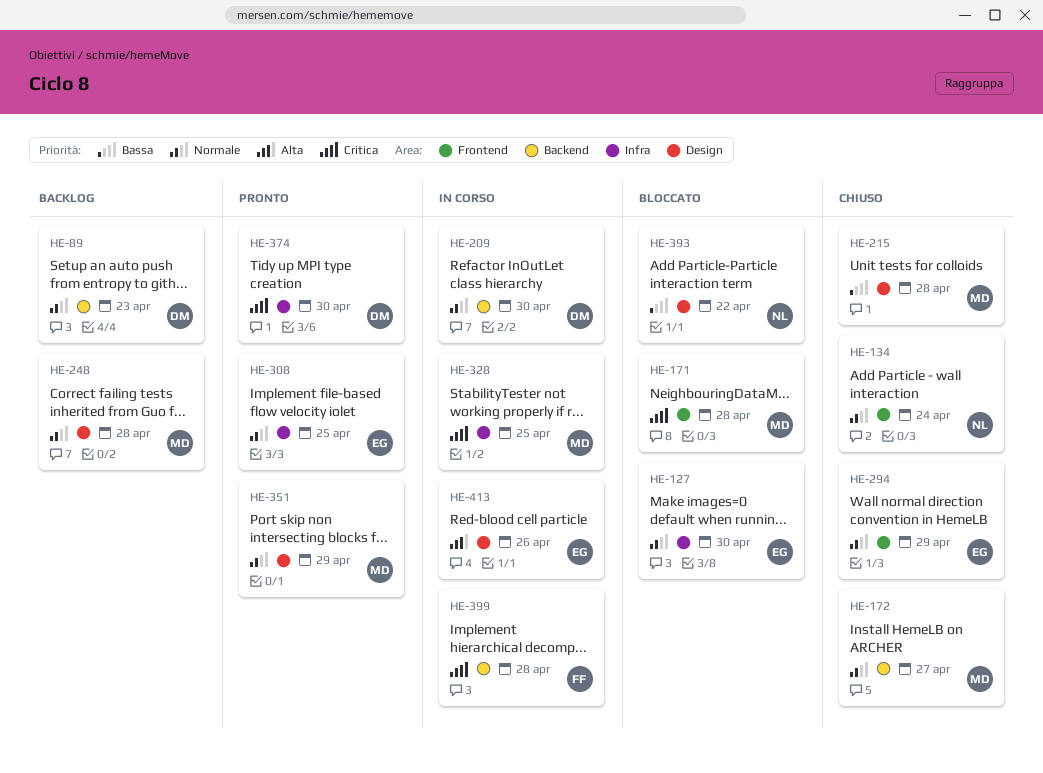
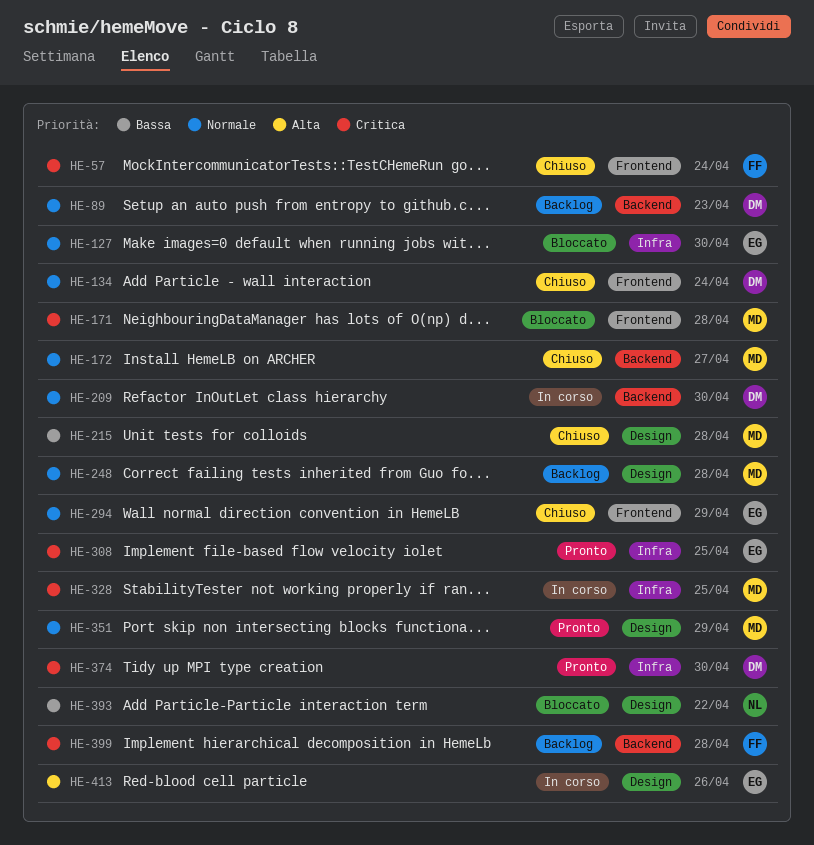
HE-57: none -> present
HE-134, owner: NL -> DM
HE-308, priority: Normale -> Critica
HE-399, status: In corso -> Backlog

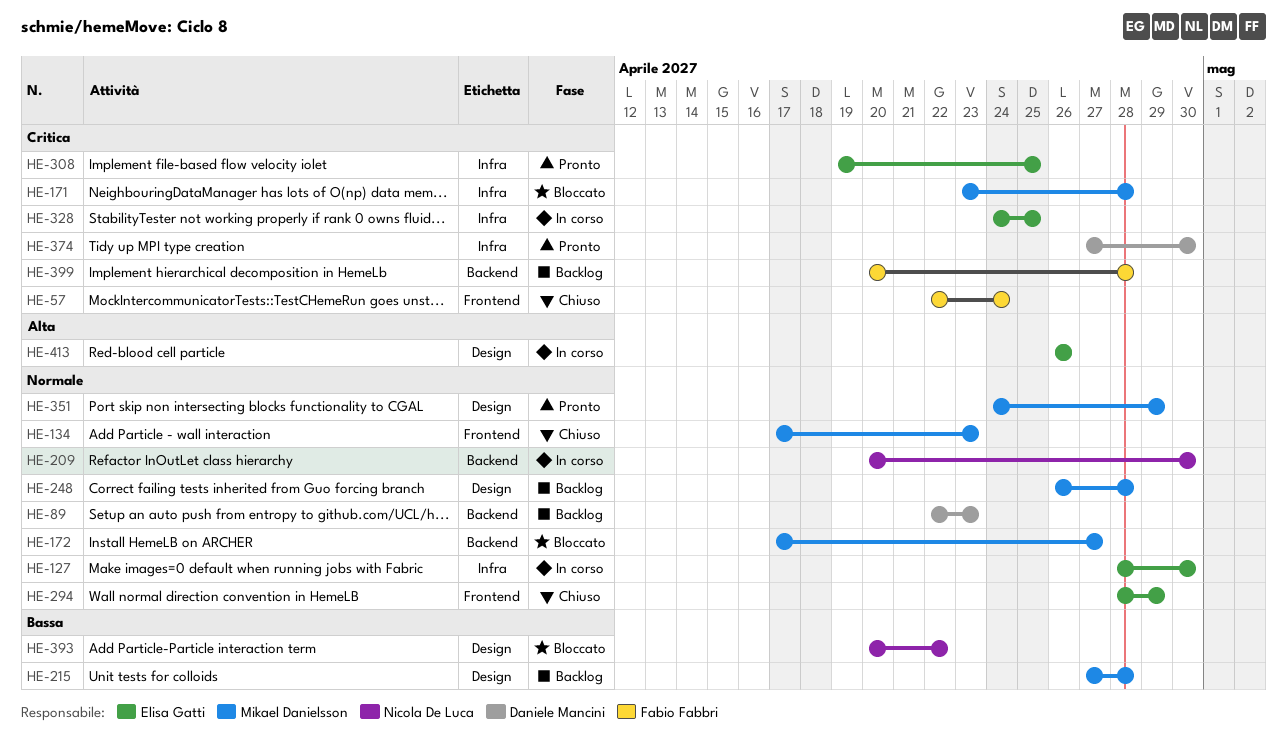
HE-127, status: Bloccato -> In corso
HE-134, owner: Daniele Mancini -> Mikael Danielsson
HE-134, due: Apr 24 -> Apr 23
HE-171, label: Frontend -> Infra
HE-172, status: Chiuso -> Bloccato
HE-209, owner: Daniele Mancini -> Nicola De Luca
HE-215, status: Chiuso -> Backlog
HE-328, owner: Mikael Danielsson -> Elisa Gatti

